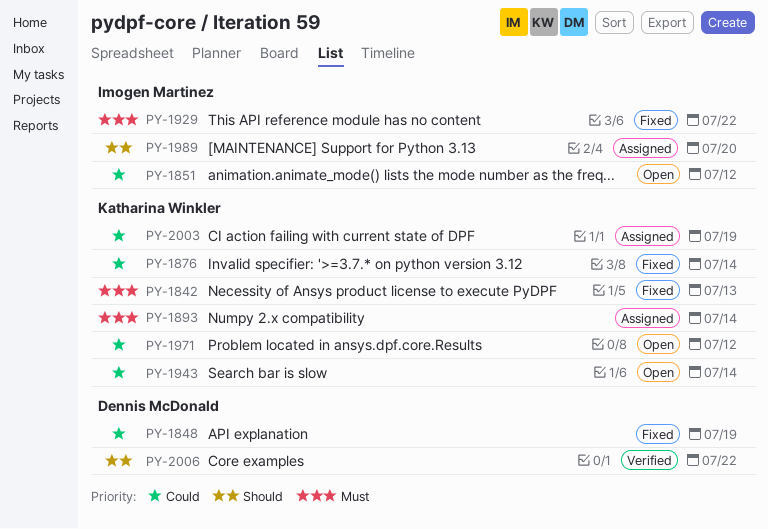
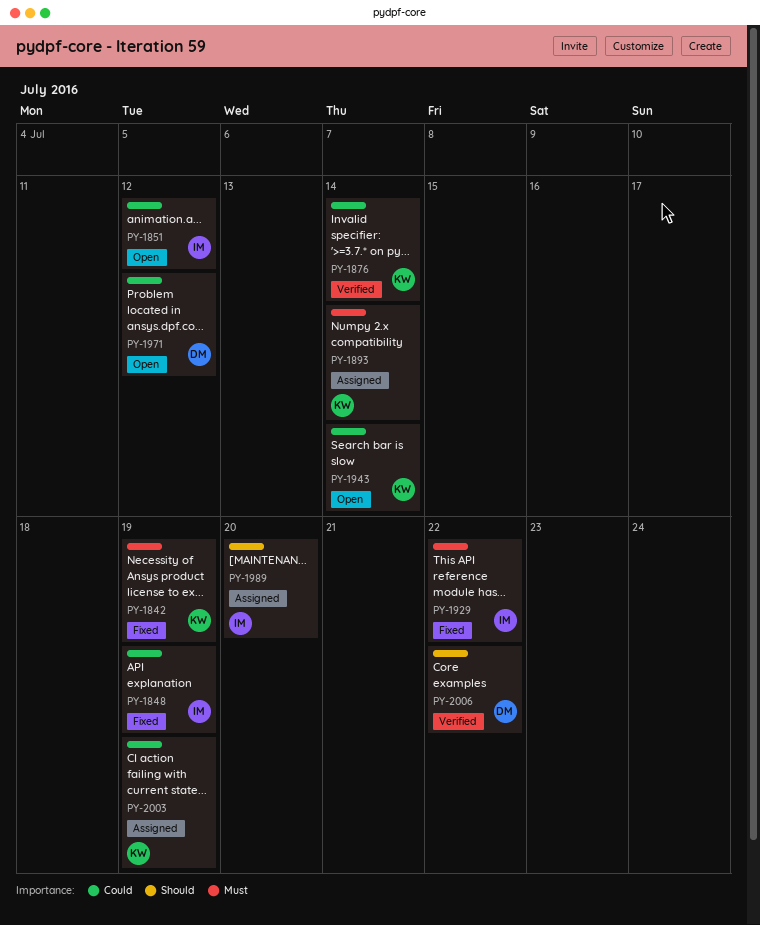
PY-1842, due: Jul 13 -> Jul 19
PY-1848, owner: Dennis McDonald -> Imogen Martinez
PY-1876, status: Fixed -> Verified
PY-1971, owner: Katharina Winkler -> Dennis McDonald

